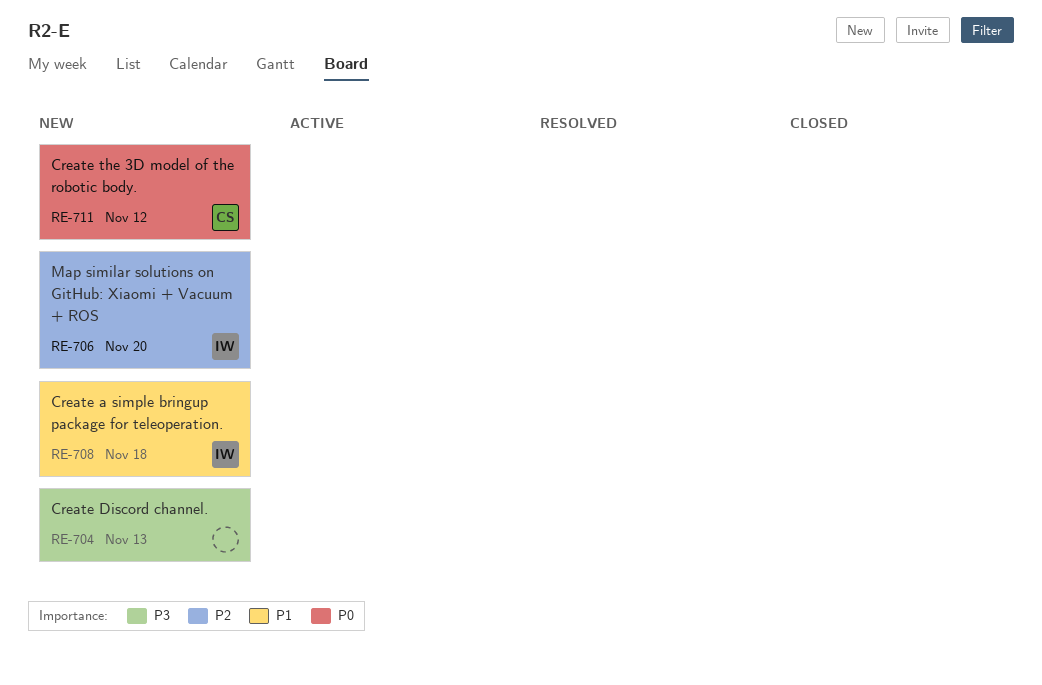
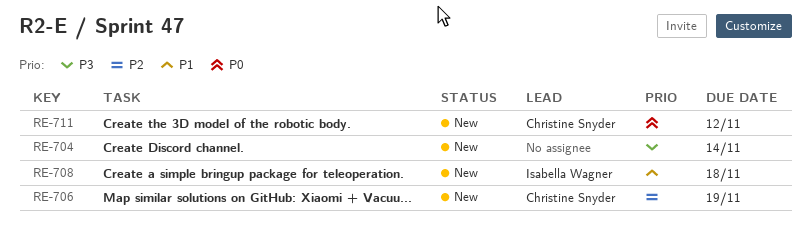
RE-704, due: Nov 13 -> Nov 14
RE-706, owner: Isabella Wagner -> Christine Snyder
RE-706, due: Nov 20 -> Nov 19

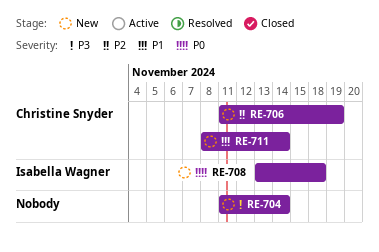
RE-708, priority: P1 -> P0
RE-711, priority: P0 -> P1
RE-711, due: Nov 12 -> Nov 14

